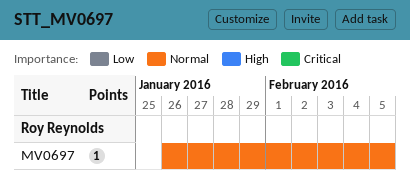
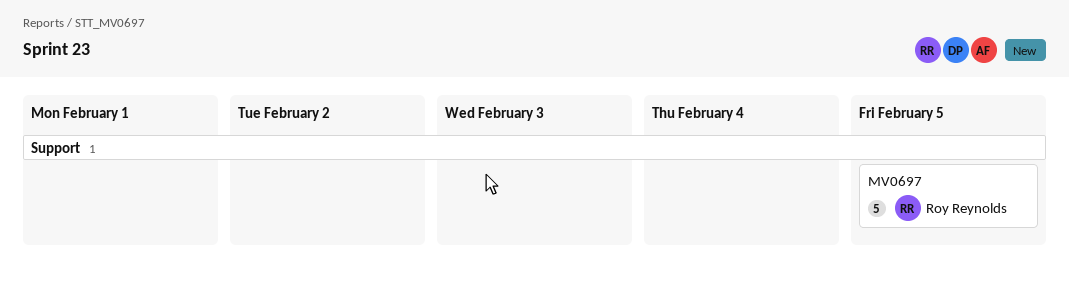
MV0697, estimate: 1 -> 5

